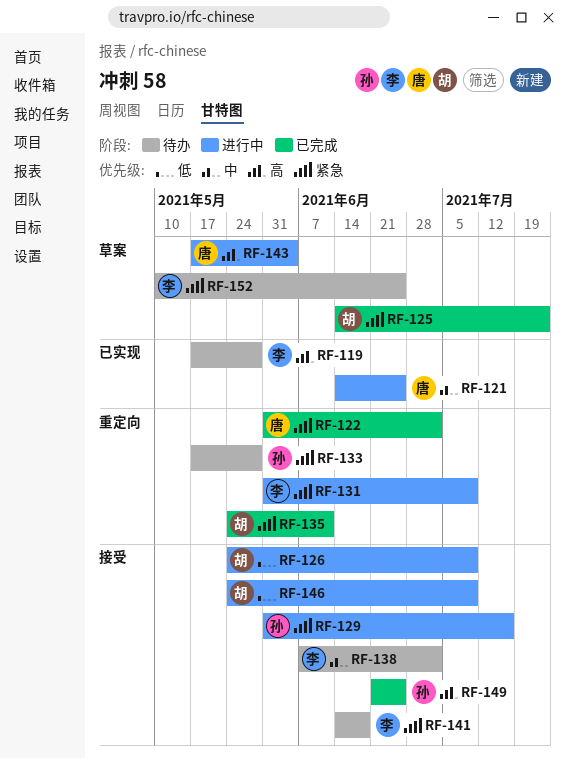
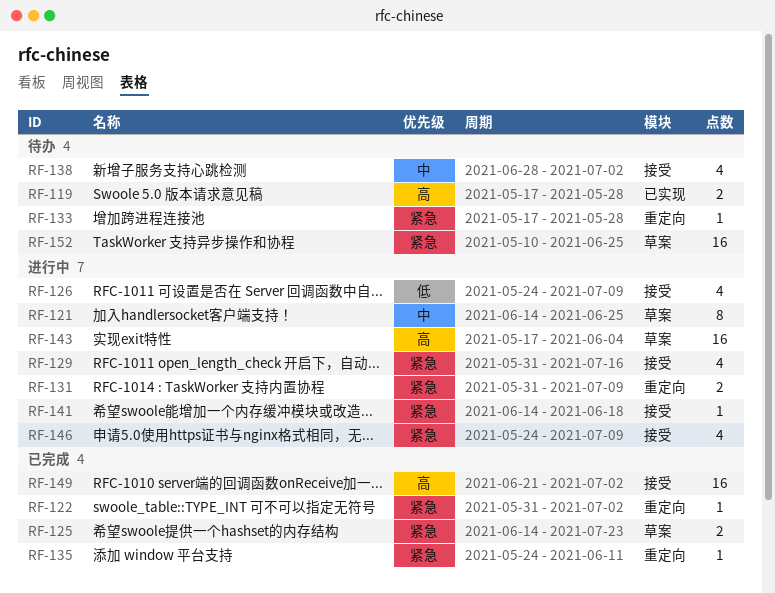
RF-121, label: 已实现 -> 草案
RF-138, start: Jun 7 -> Jun 28
RF-141, status: 待办 -> 进行中
RF-146, priority: 低 -> 紧急
RF-149, due: Jun 25 -> Jul 2

